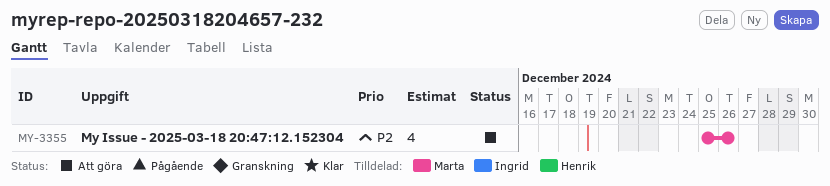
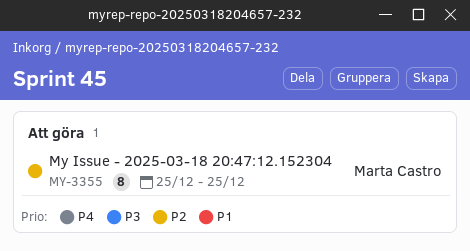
MY-3355, estimate: 4 -> 8
MY-3355, due: Dec 26 -> Dec 25

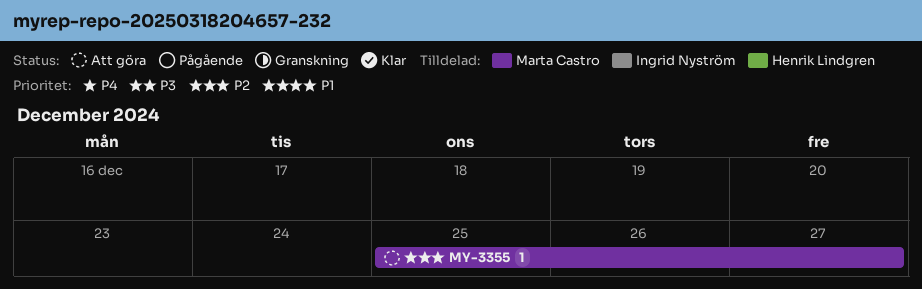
MY-3355, estimate: 8 -> 1
MY-3355, due: Dec 25 -> Dec 27

